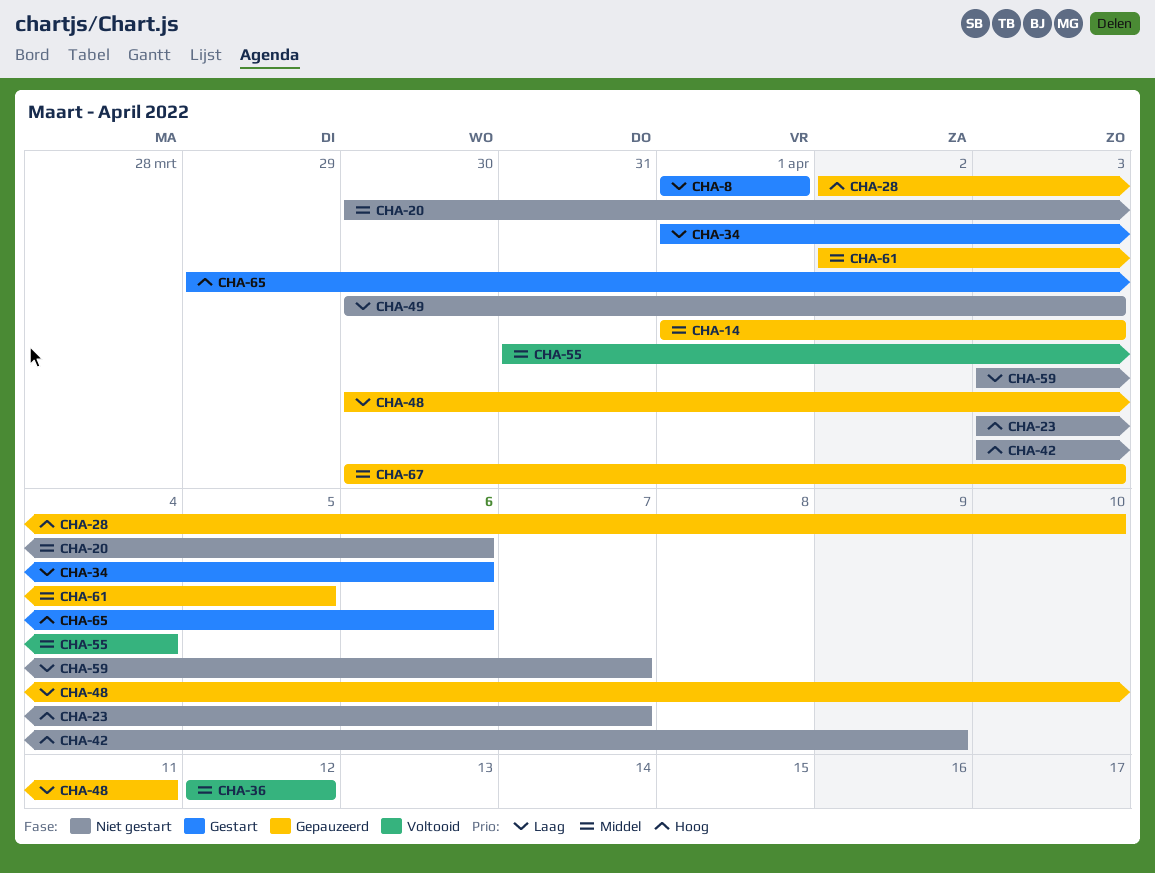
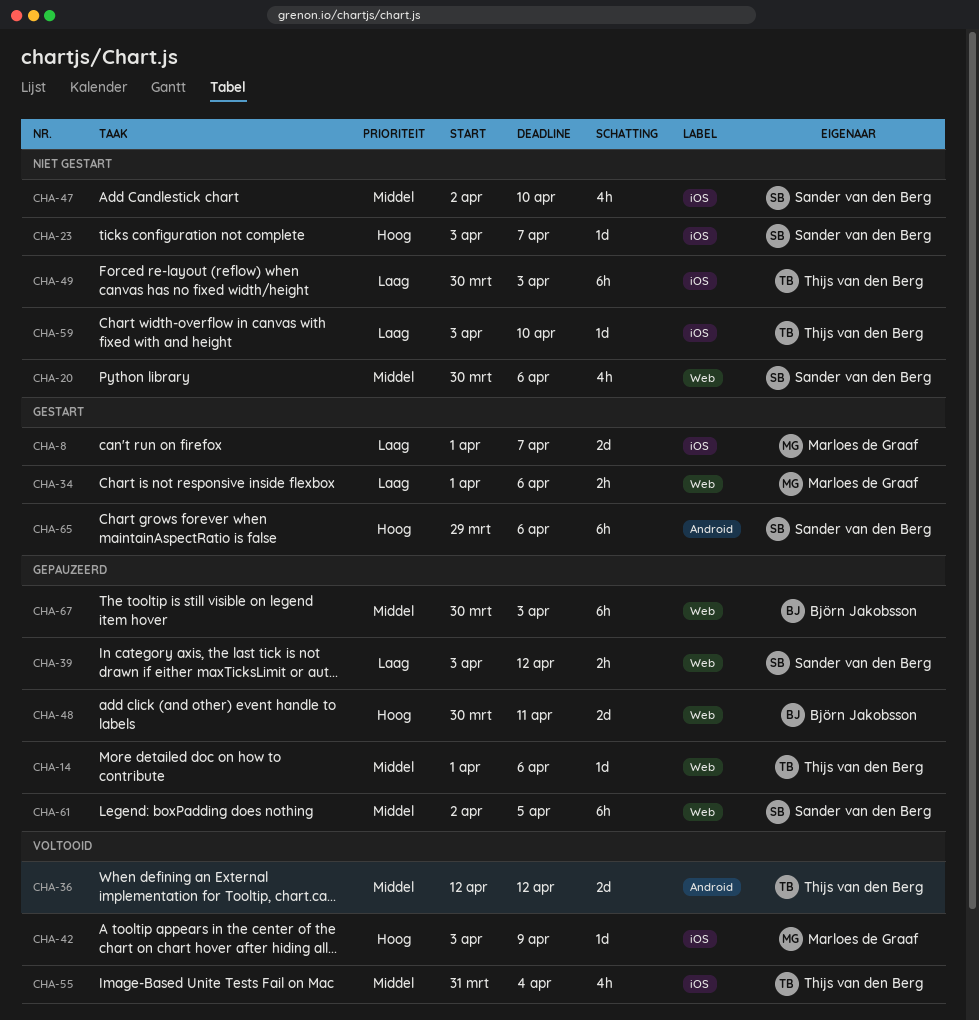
CHA-8, due: Apr 1 -> Apr 7
CHA-14, due: Apr 3 -> Apr 6
CHA-28: present -> none
CHA-39: none -> present
CHA-42, status: Niet gestart -> Voltooid
CHA-47: none -> present
CHA-48, priority: Laag -> Hoog
CHA-59, due: Apr 7 -> Apr 10

